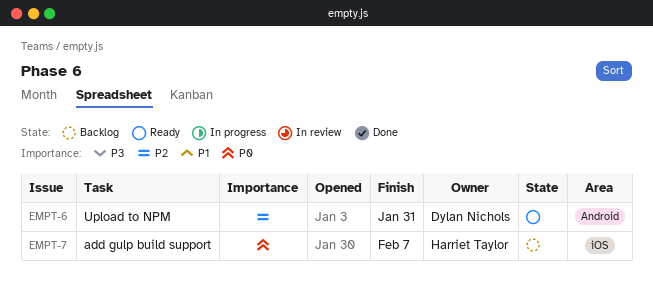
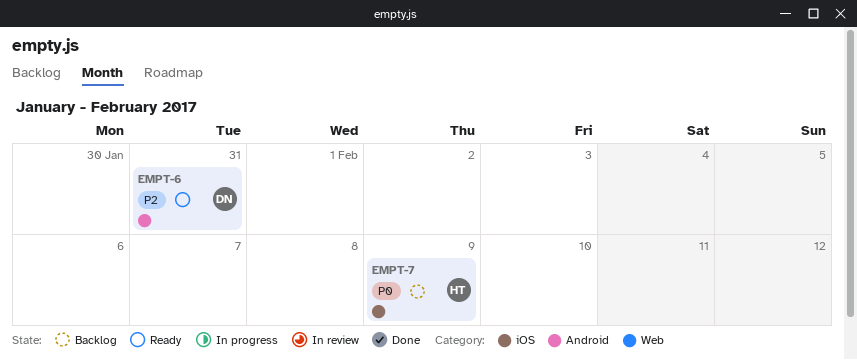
EMPT-7, due: Feb 7 -> Feb 9

